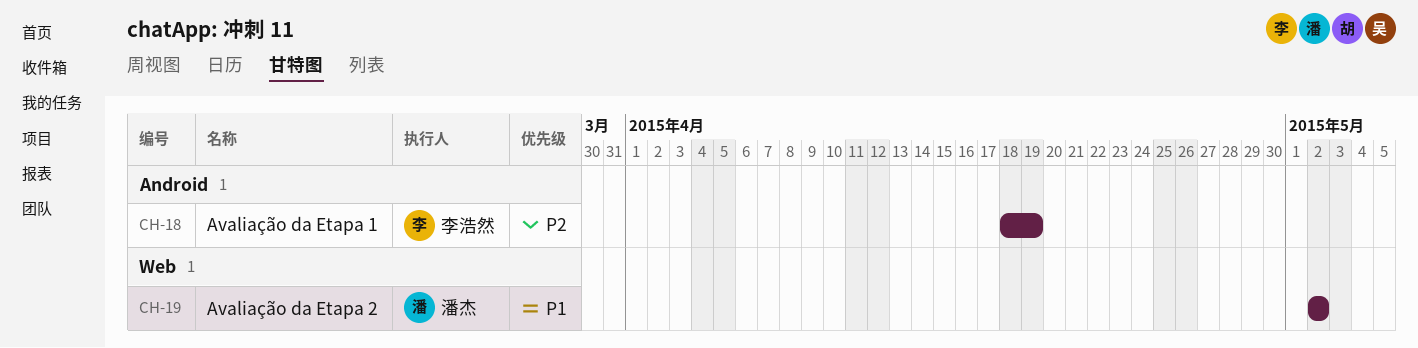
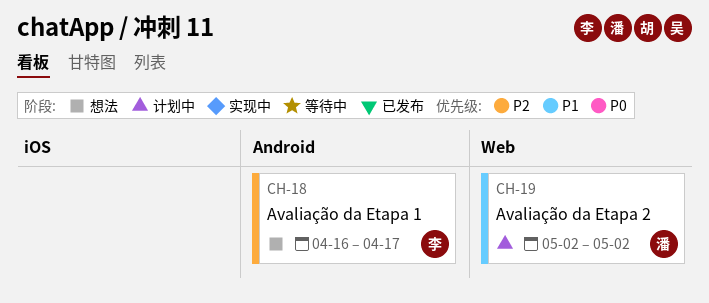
CH-18, start: Apr 18 -> Apr 16
CH-18, due: Apr 19 -> Apr 17

